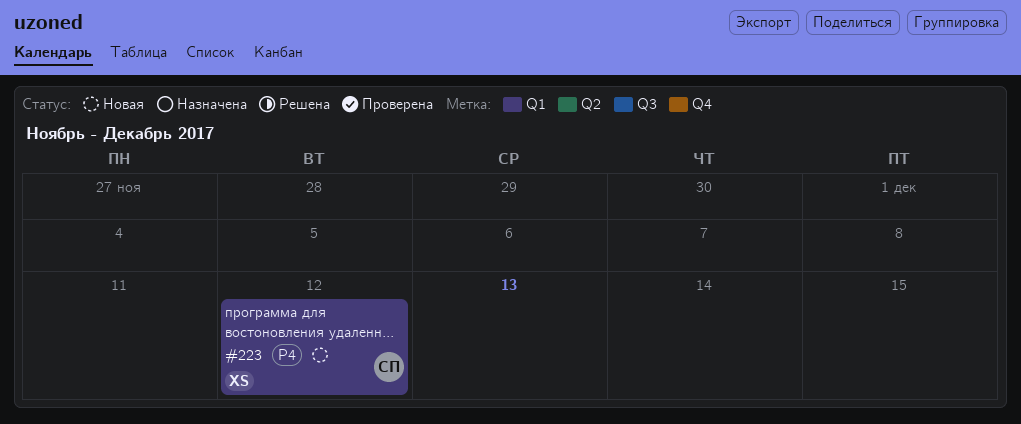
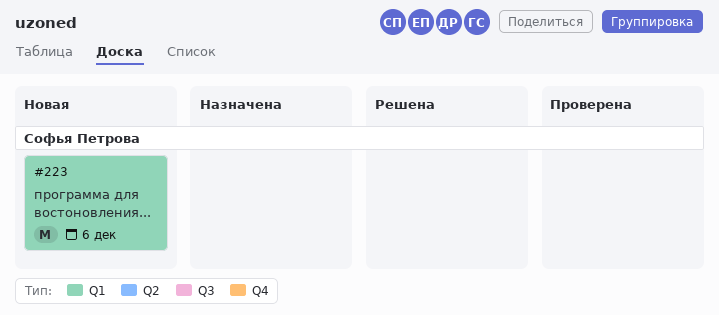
#223, estimate: XS -> M
#223, due: Dec 12 -> Dec 6

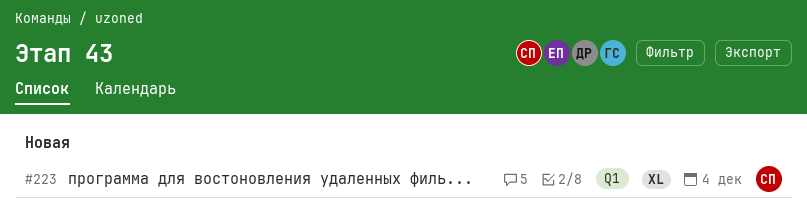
#223, estimate: M -> XL
#223, due: Dec 6 -> Dec 4

